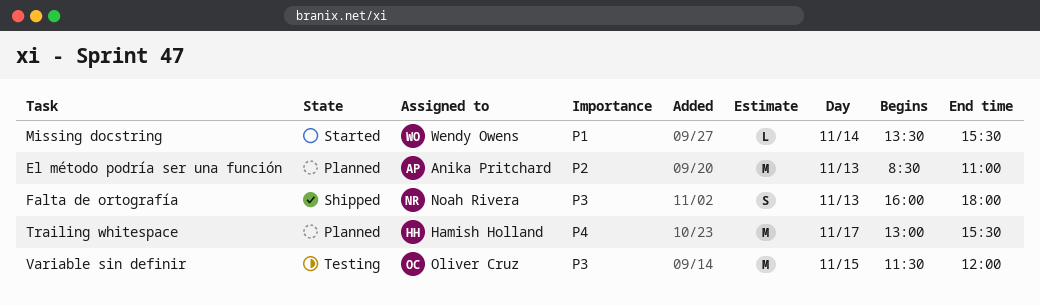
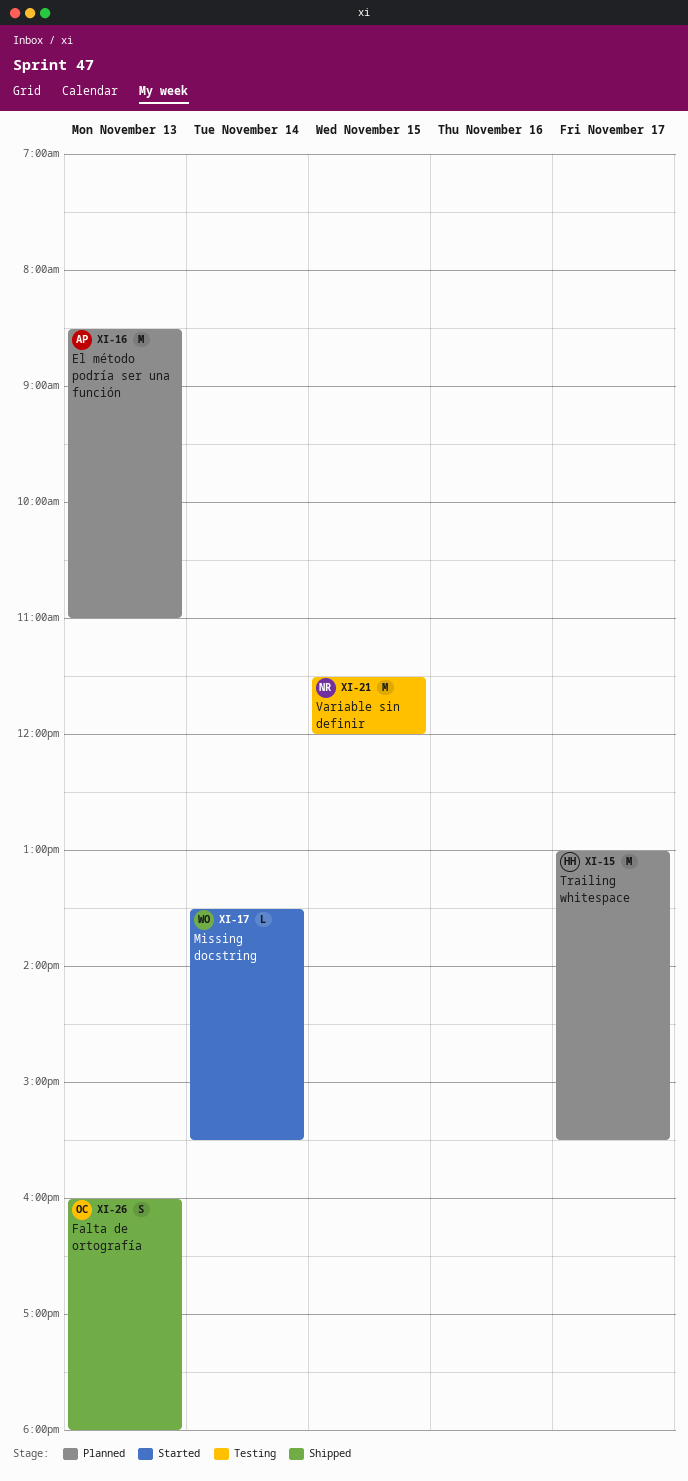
Falta de ortografía, owner: Noah Rivera -> Oliver Cruz
Variable sin definir, owner: Oliver Cruz -> Noah Rivera

